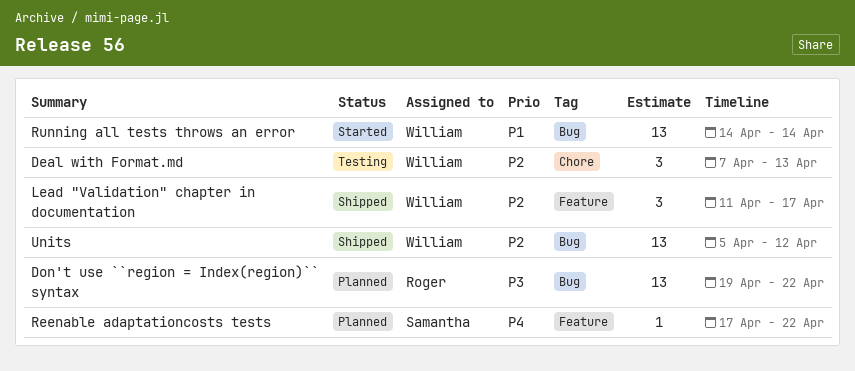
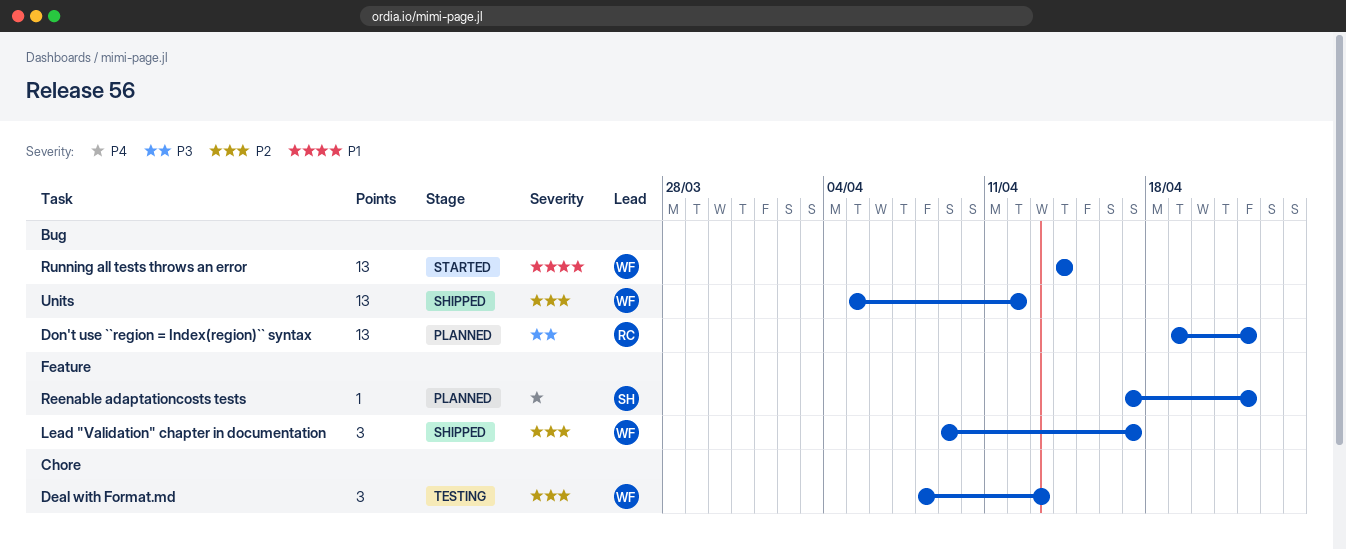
Deal with Format.md, start: Apr 7 -> Apr 8
Lead "Validation" chapter in documentation, start: Apr 11 -> Apr 9

